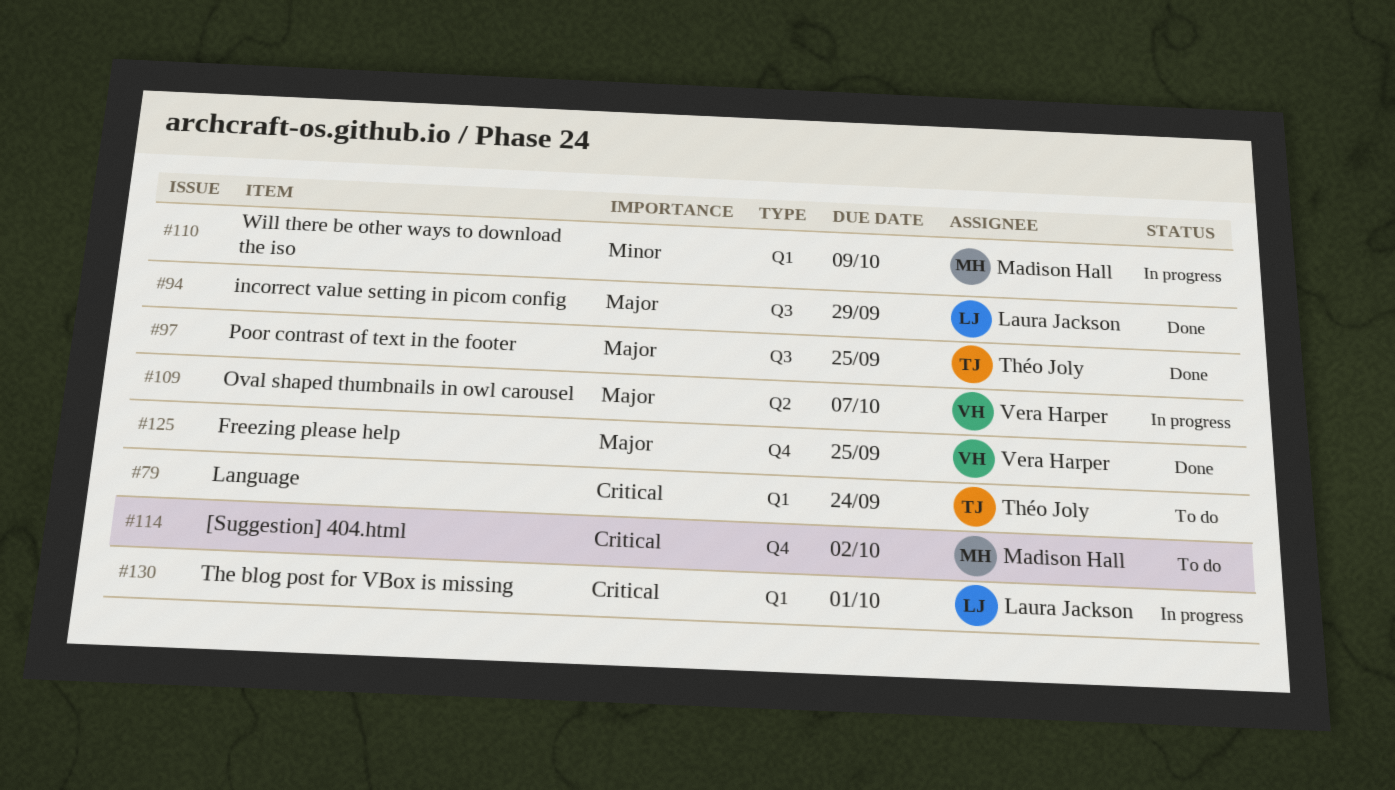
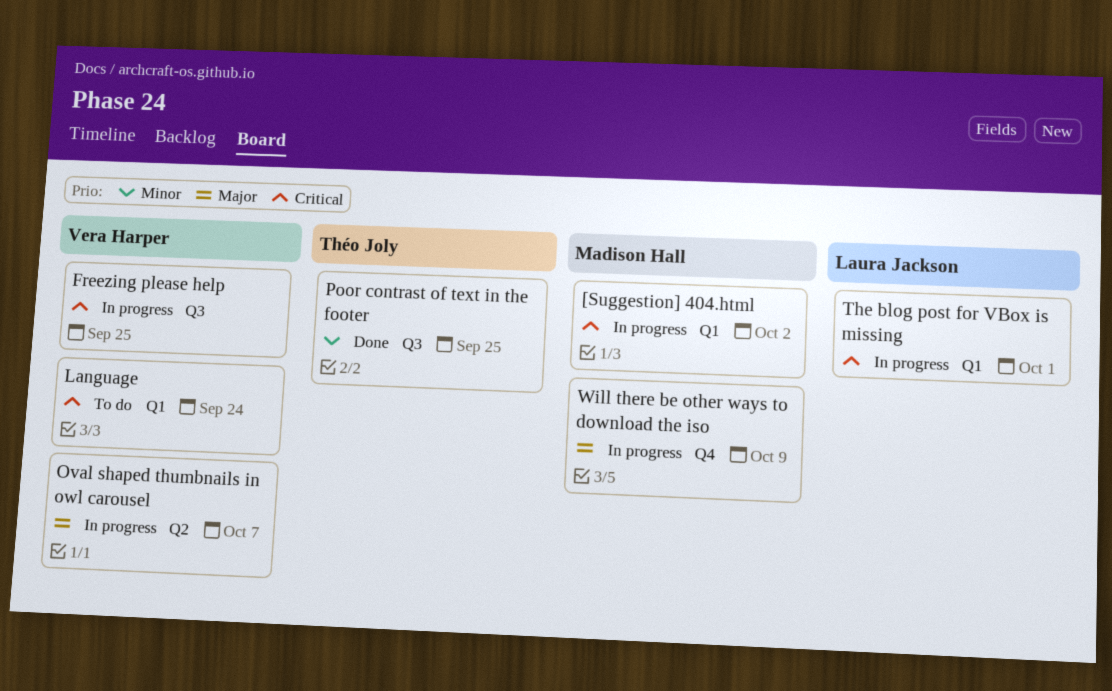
[Suggestion] 404.html, status: To do -> In progress
[Suggestion] 404.html, label: Q4 -> Q1
Freezing please help, status: Done -> In progress
Freezing please help, priority: Major -> Critical
Freezing please help, label: Q4 -> Q3
incorrect value setting in picom config: present -> none
Language, owner: Théo Joly -> Vera Harper
Poor contrast of text in the footer, priority: Major -> Minor
Will there be other ways to download the iso, priority: Minor -> Major
Will there be other ways to download the iso, label: Q1 -> Q4

